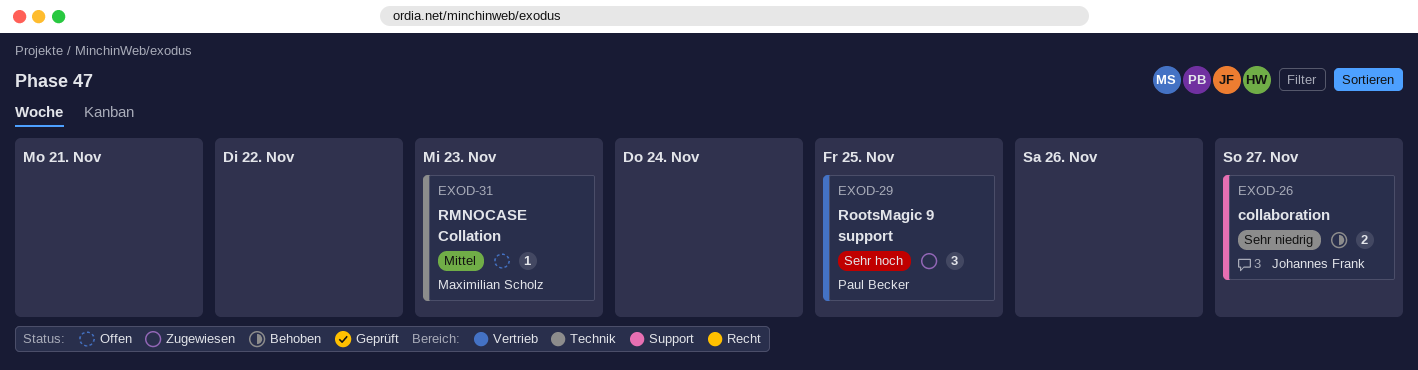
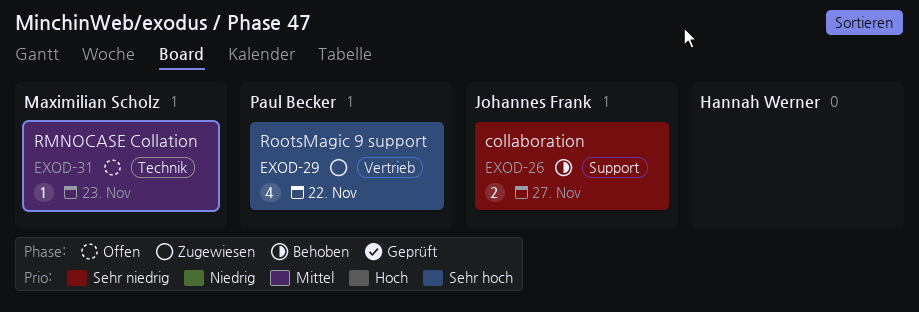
EXOD-29, estimate: 3 -> 4
EXOD-29, due: Nov 25 -> Nov 22

